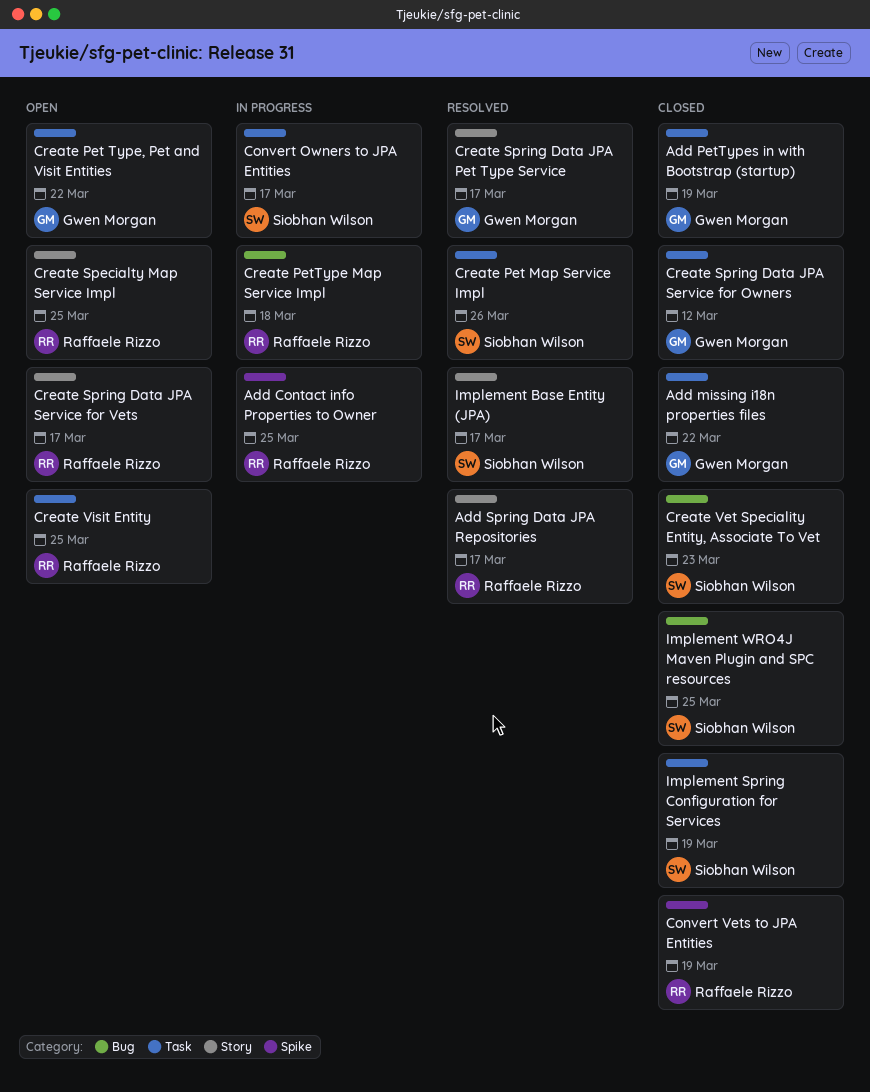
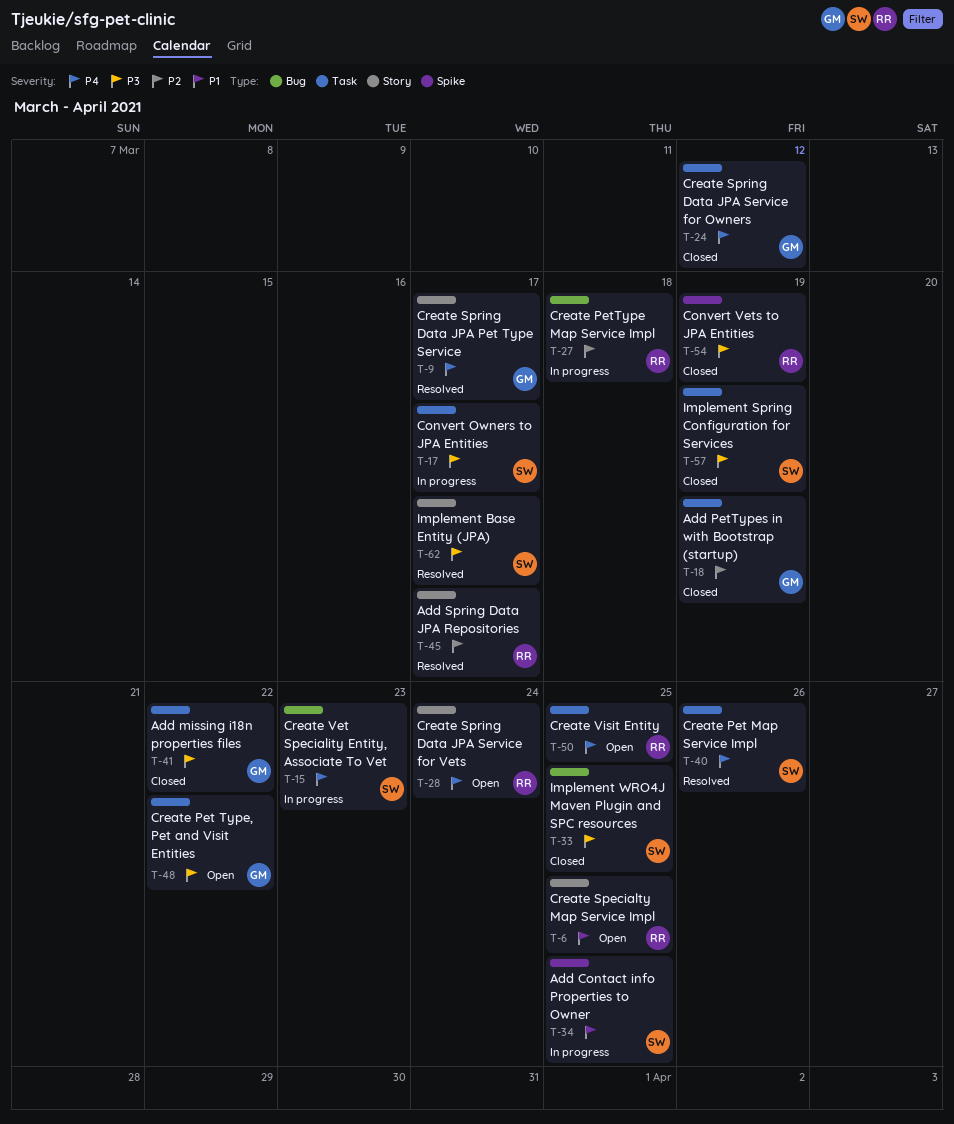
Add Contact info Properties to Owner, owner: Raffaele Rizzo -> Siobhan Wilson
Create Spring Data JPA Service for Vets, due: Mar 17 -> Mar 24
Create Vet Speciality Entity, Associate To Vet, status: Closed -> In progress

